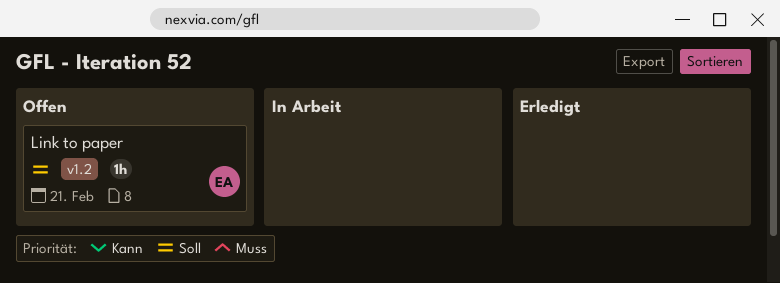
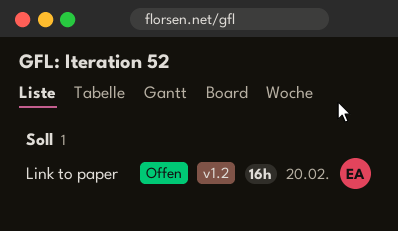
Link to paper, estimate: 1h -> 16h
Link to paper, due: Feb 21 -> Feb 20

